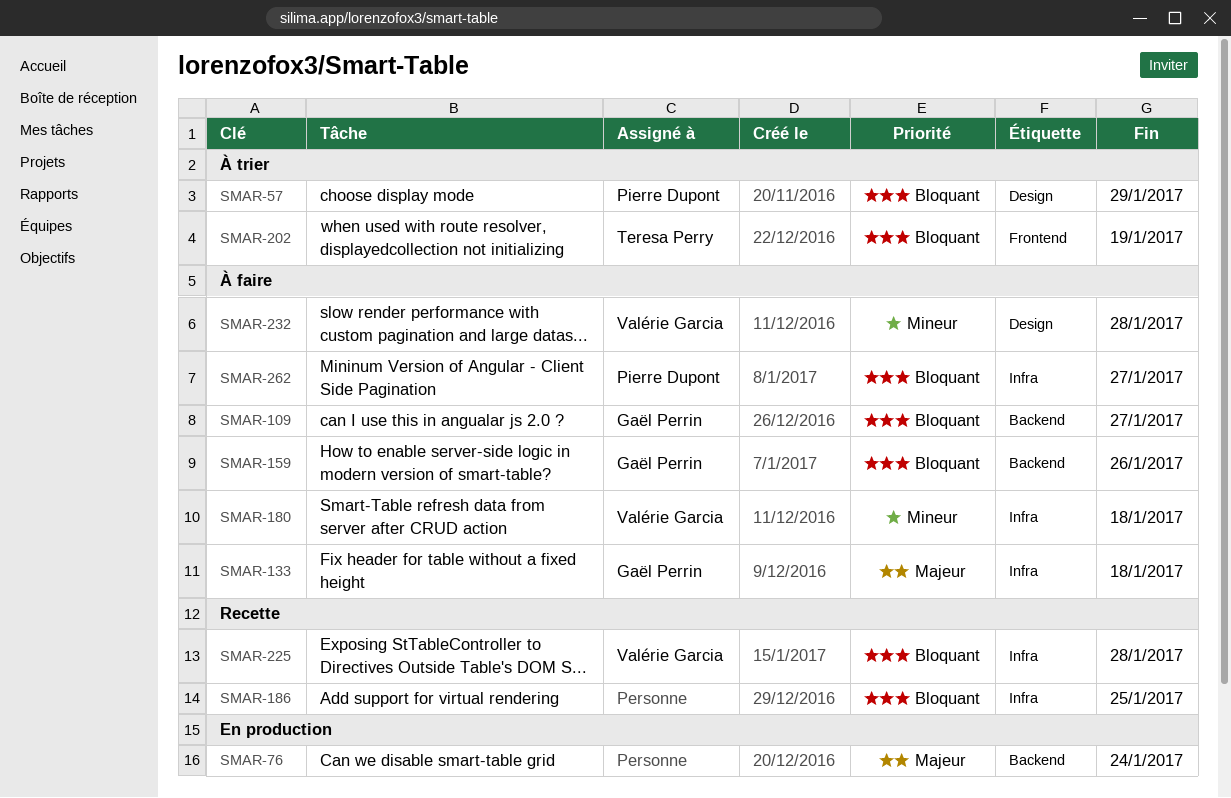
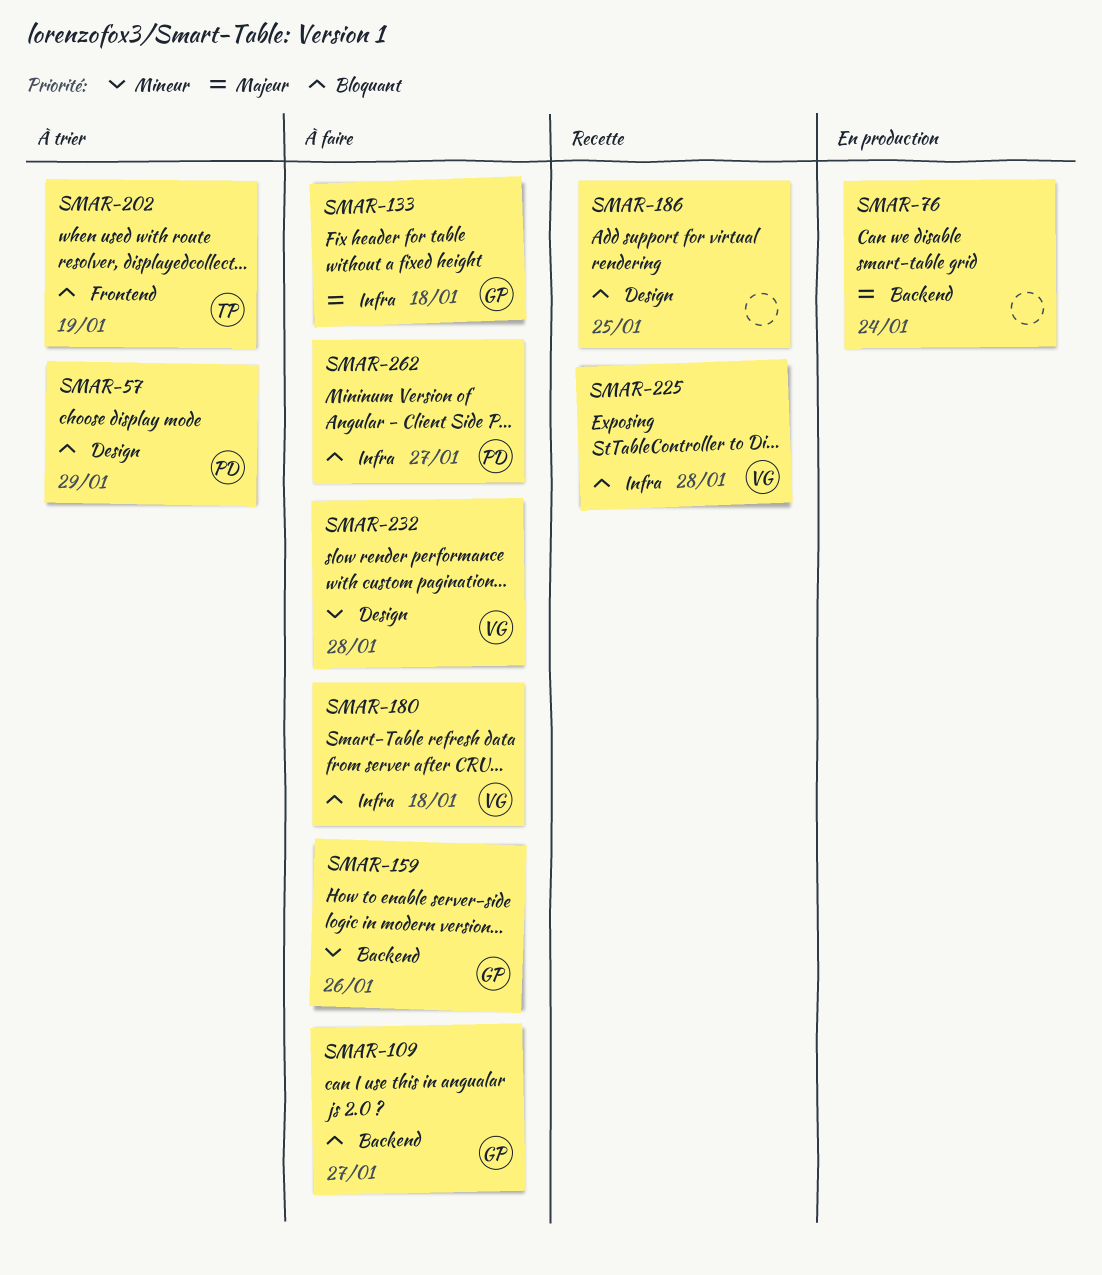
SMAR-159, priority: Bloquant -> Mineur
SMAR-180, priority: Mineur -> Bloquant
SMAR-186, label: Infra -> Design

